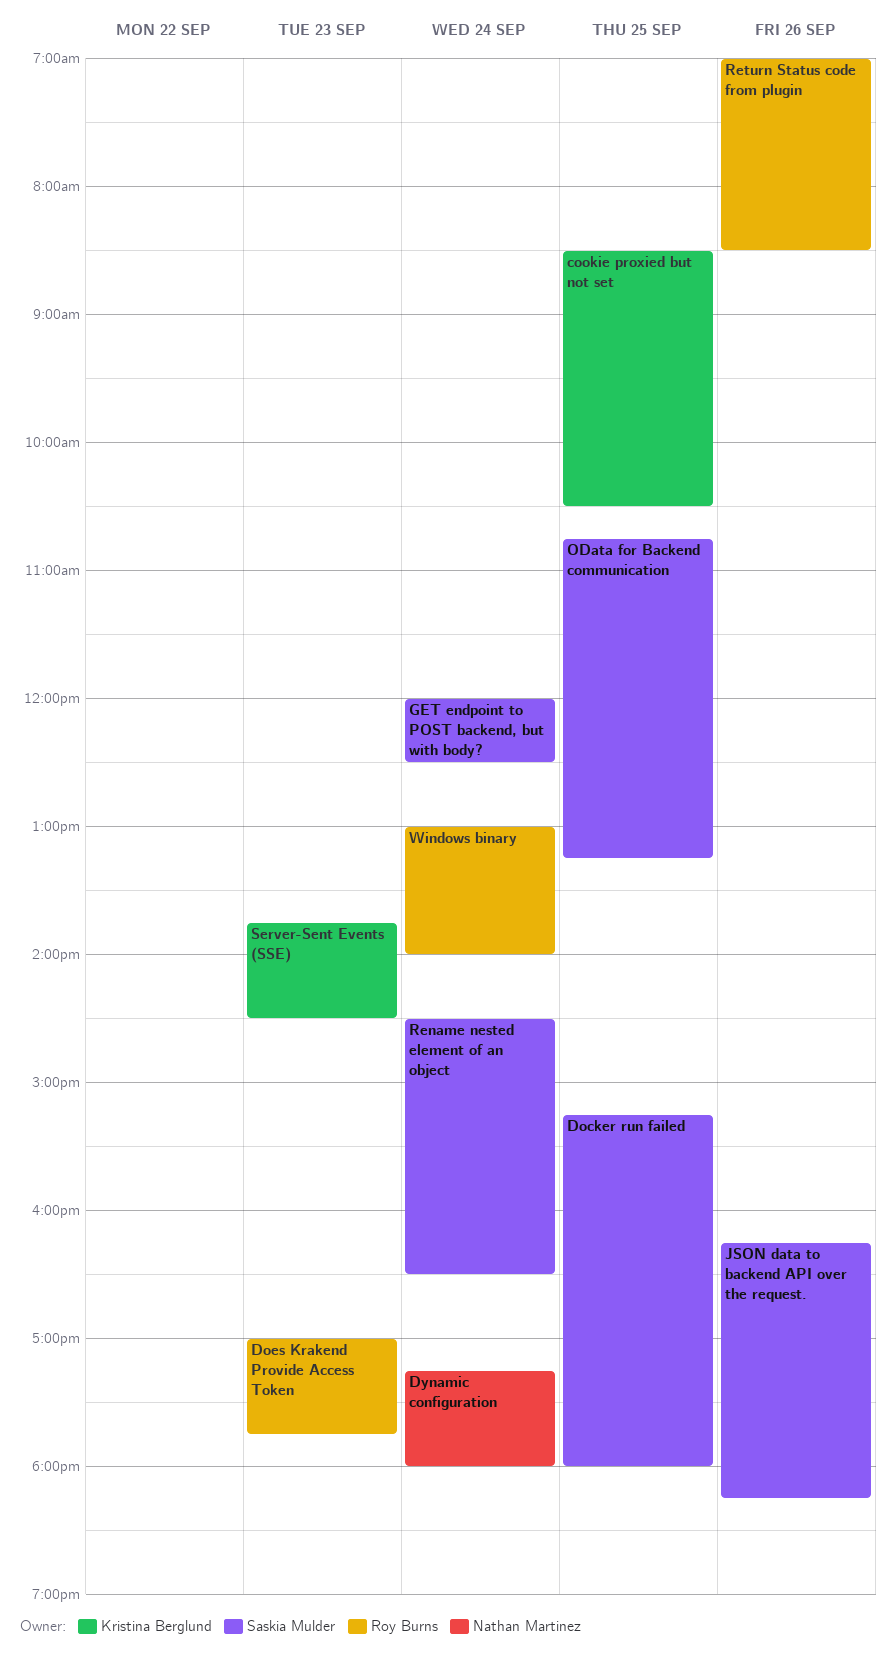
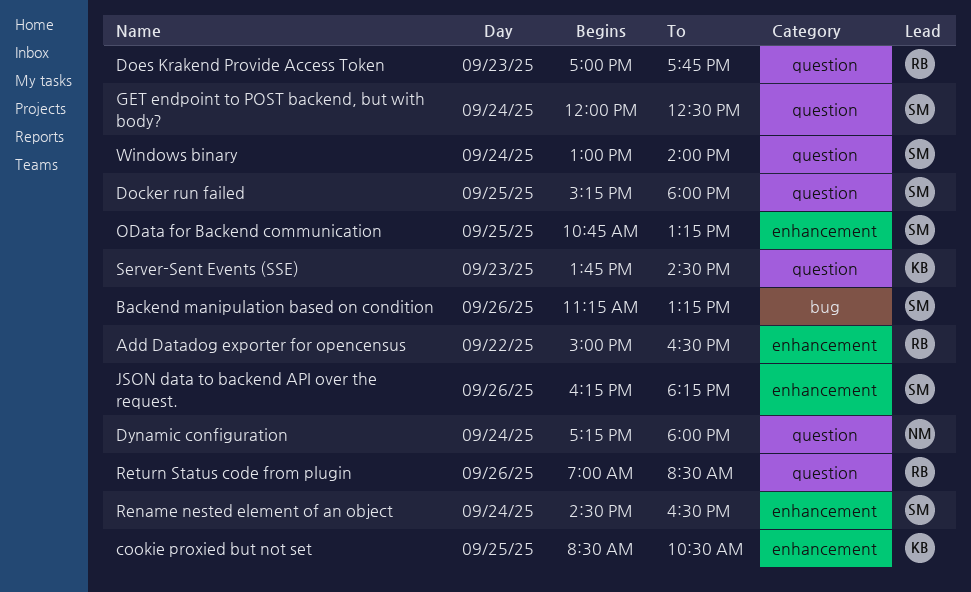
Add Datadog exporter for opencensus: none -> present
Backend manipulation based on condition: none -> present
Windows binary, owner: Roy Burns -> Saskia Mulder

